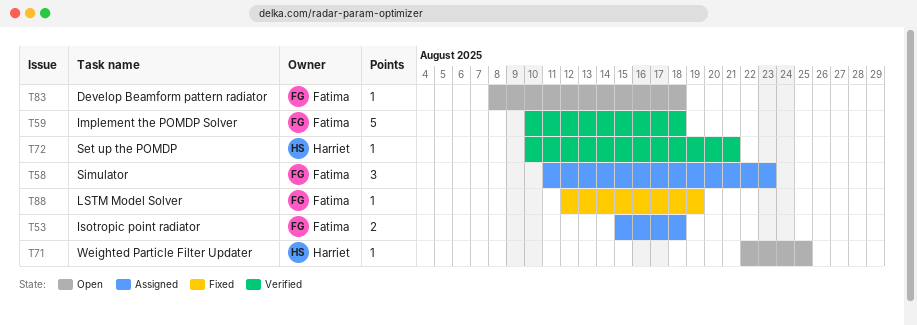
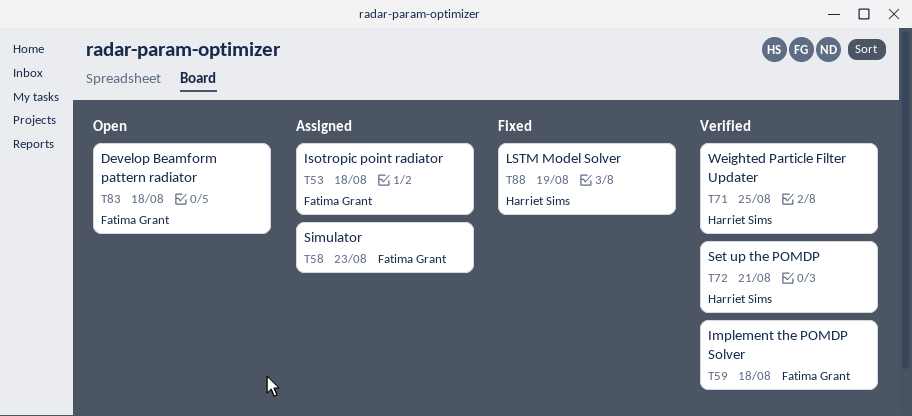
T71, status: Open -> Verified
T88, owner: Fatima Grant -> Harriet Sims

